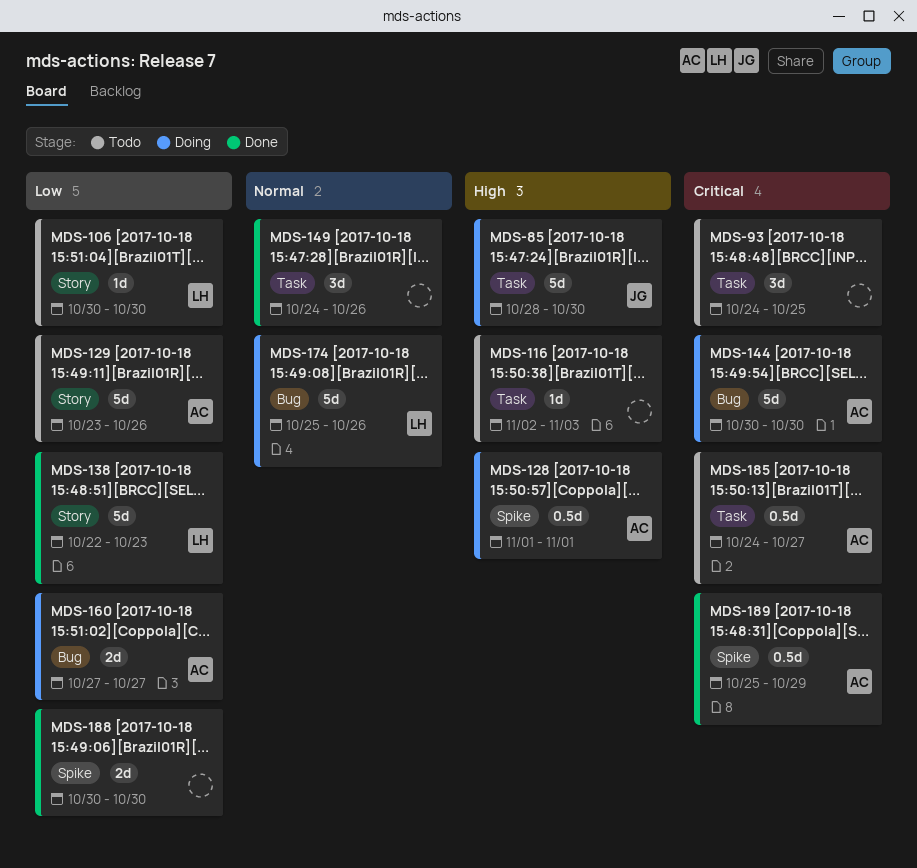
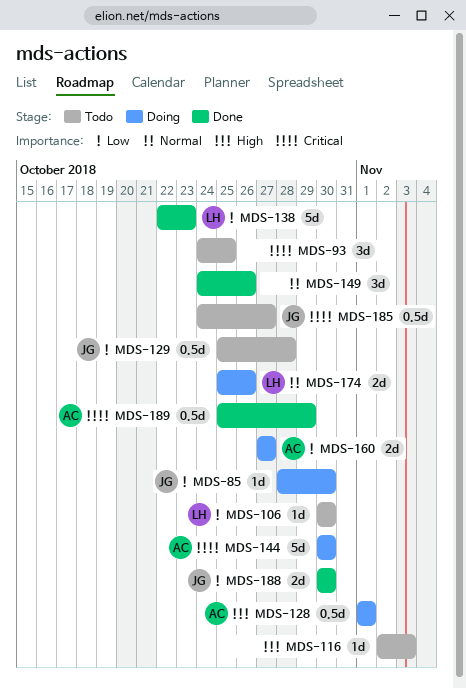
MDS-85, priority: High -> Low
MDS-85, estimate: 5d -> 1d
MDS-129, owner: AC -> JG
MDS-129, estimate: 5d -> 0.5d
MDS-129, start: Oct 23 -> Oct 25
MDS-129, due: Oct 26 -> Oct 28
MDS-174, estimate: 5d -> 2d
MDS-185, owner: AC -> JG
MDS-188, owner: none -> JG

